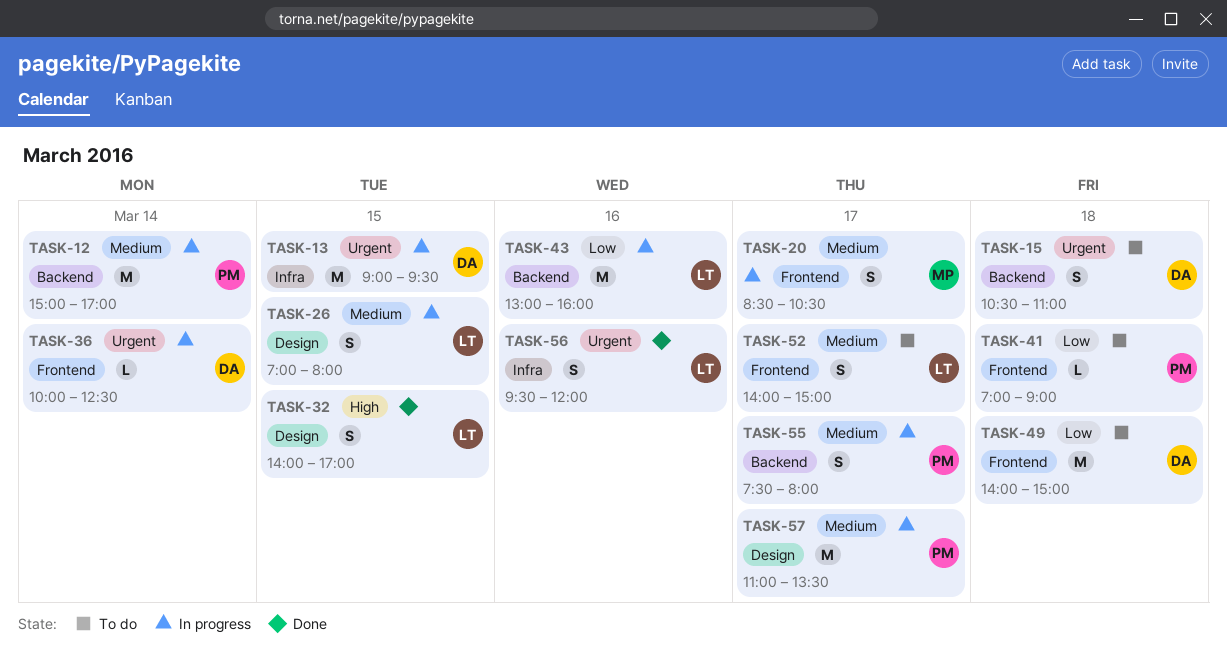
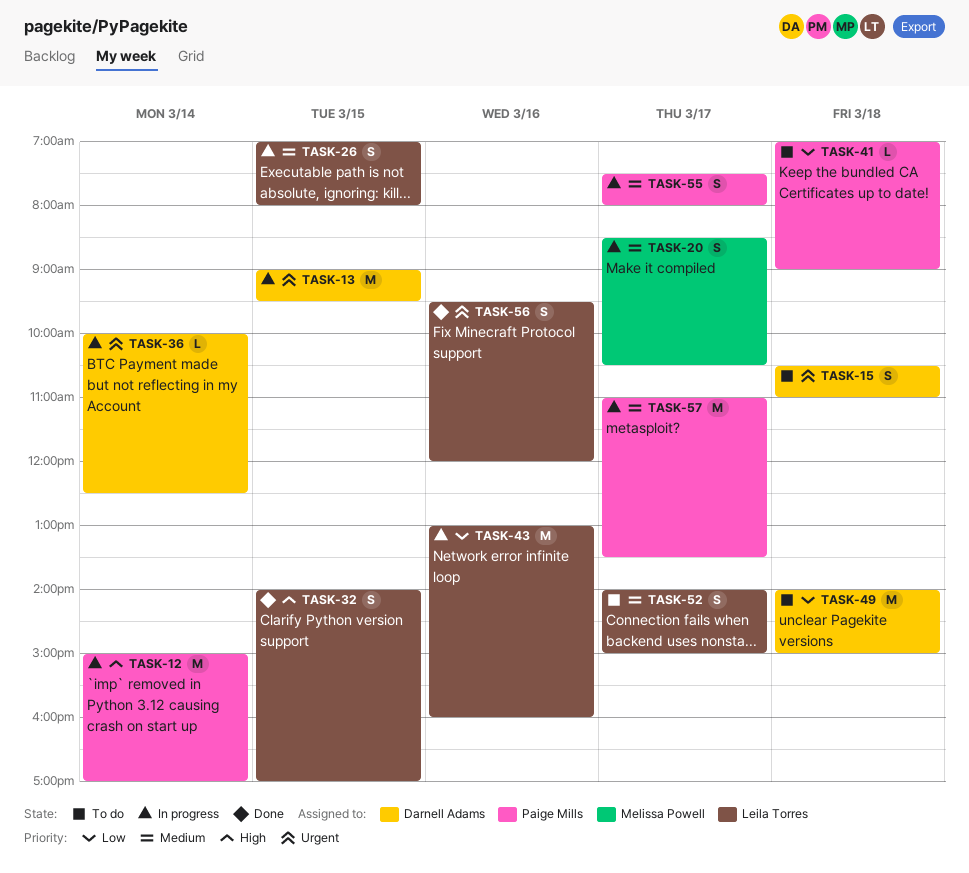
TASK-12, priority: Medium -> High

